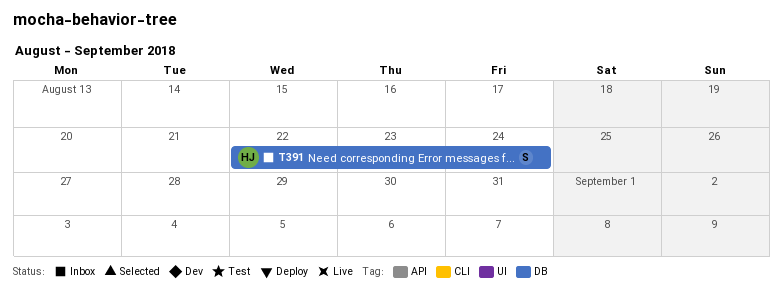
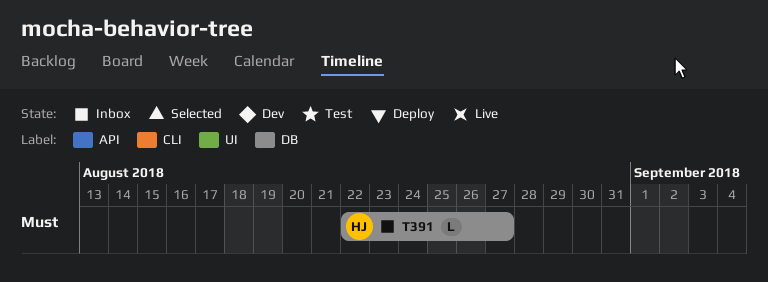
T391, estimate: S -> L
T391, due: Aug 24 -> Aug 27

